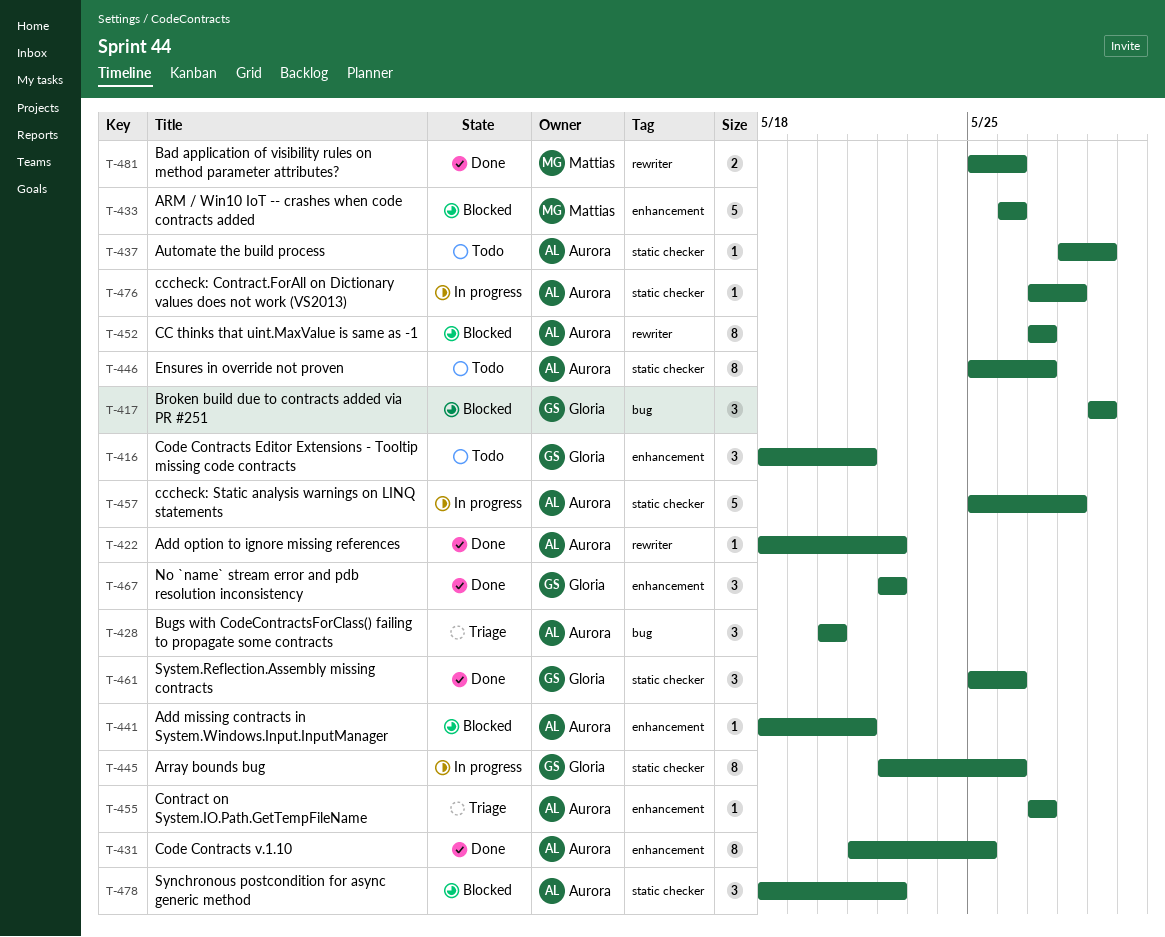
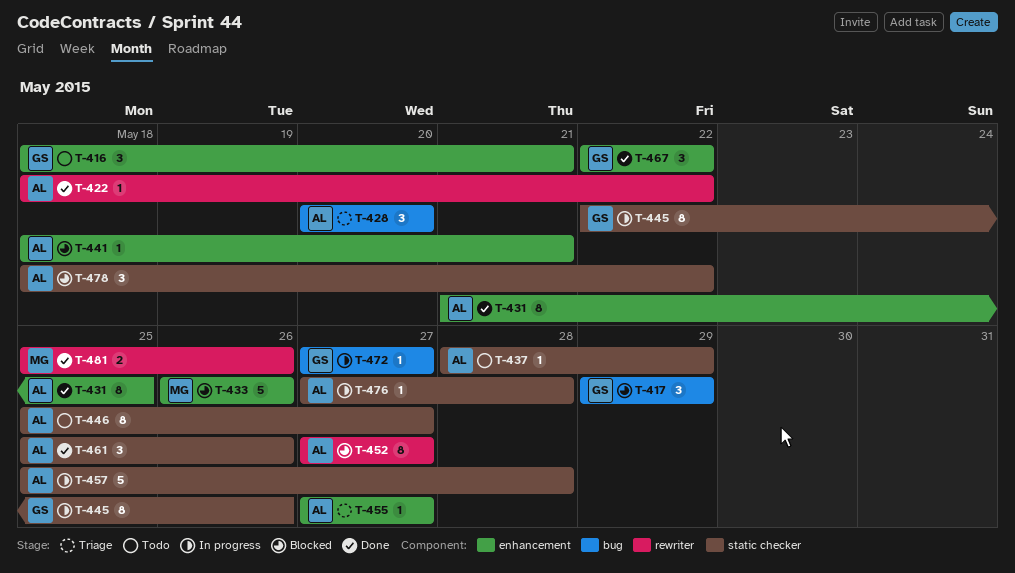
T-461, owner: Gloria -> Aurora
T-472: none -> present

